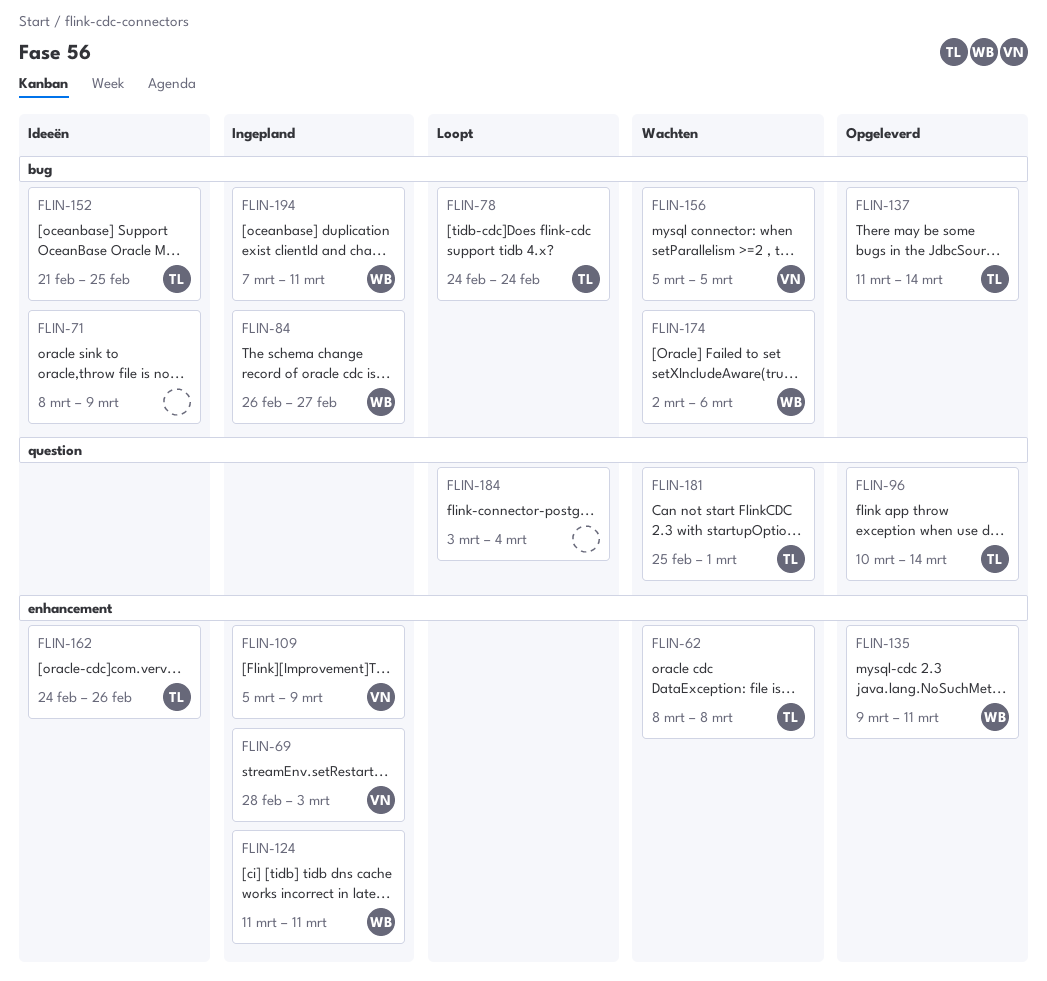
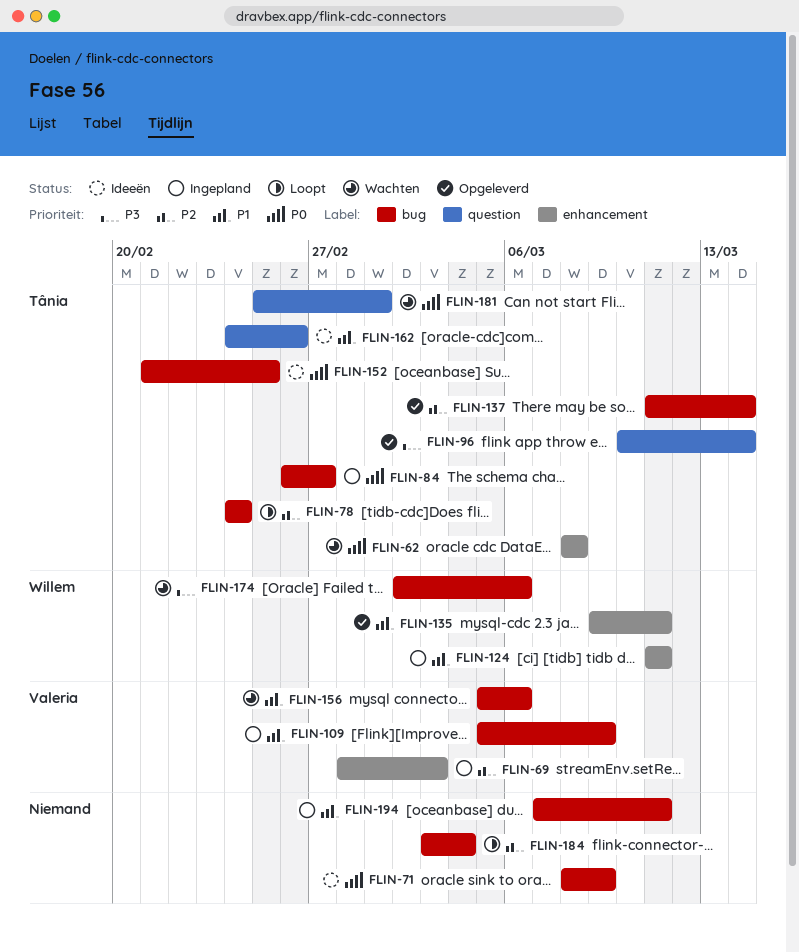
FLIN-84, owner: Willem -> Tânia
FLIN-109, label: enhancement -> bug
FLIN-156, due: Mar 5 -> Mar 6
FLIN-162, label: enhancement -> question
FLIN-184, label: question -> bug
FLIN-194, owner: Willem -> none

